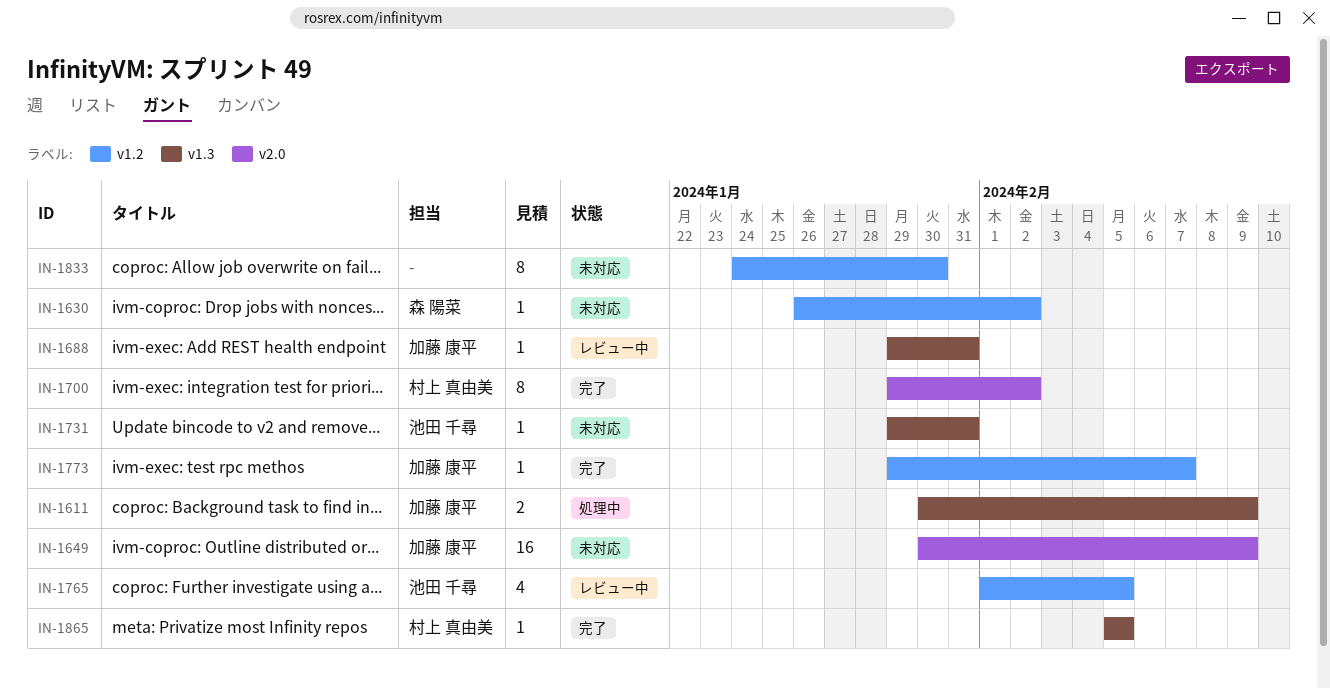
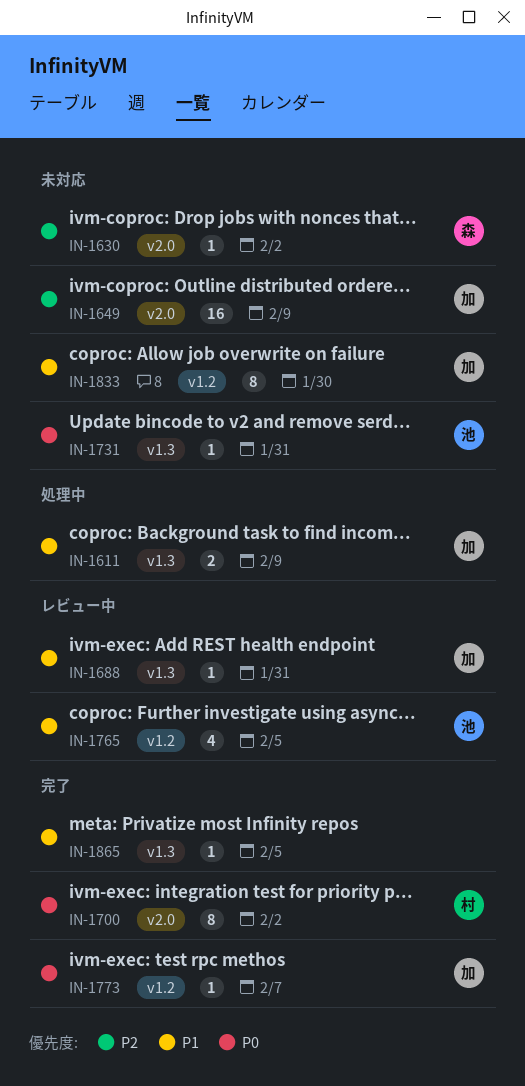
IN-1630, label: v1.2 -> v2.0
IN-1833, owner: none -> 加藤 康平
IN-1865, owner: 村上 真由美 -> none

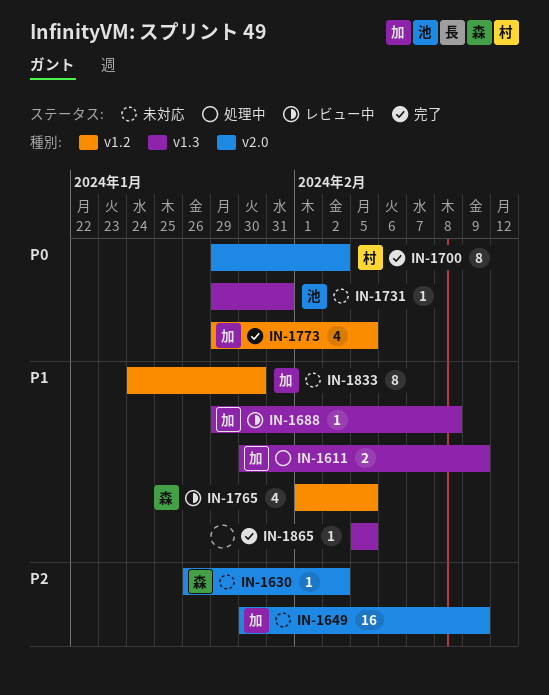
IN-1688, due: Jan 31 -> Feb 8
IN-1765, owner: 池 -> 森
IN-1773, estimate: 1 -> 4
IN-1773, due: Feb 7 -> Feb 5

